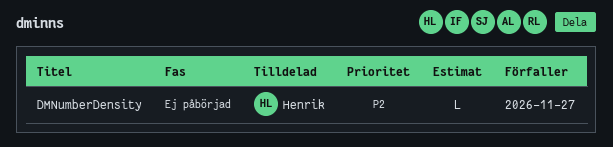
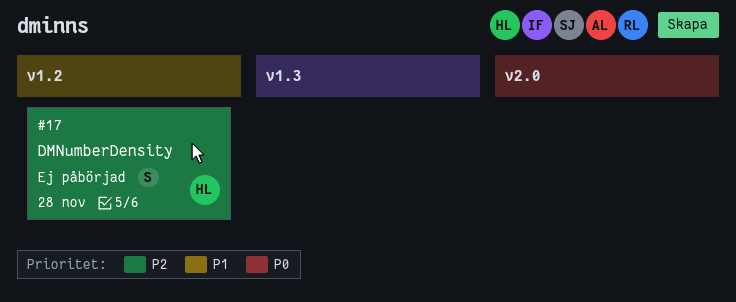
DMNumberDensity, estimate: L -> S
DMNumberDensity, due: Nov 27 -> Nov 28

